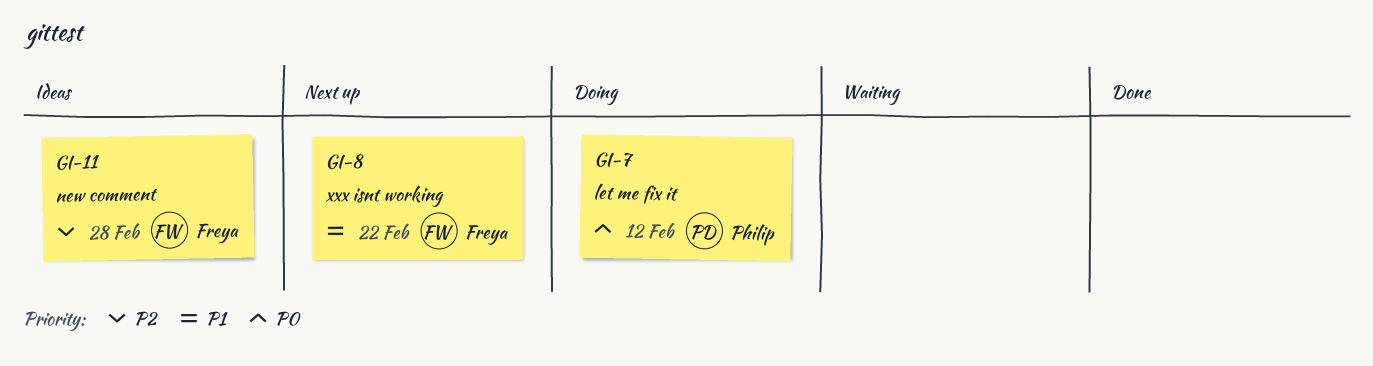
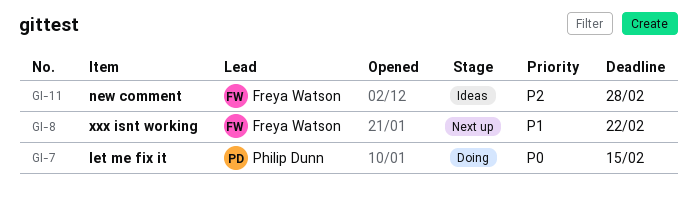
GI-7, due: Feb 12 -> Feb 15

